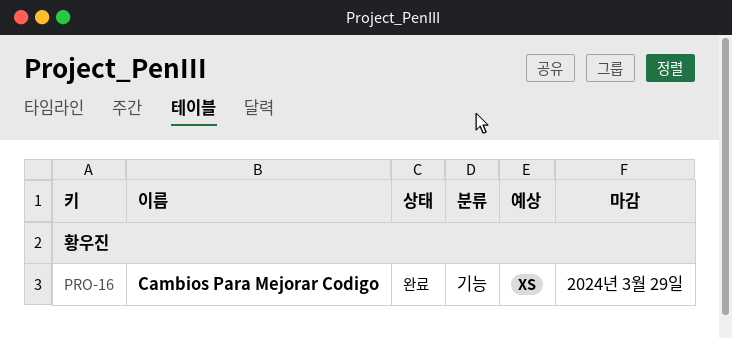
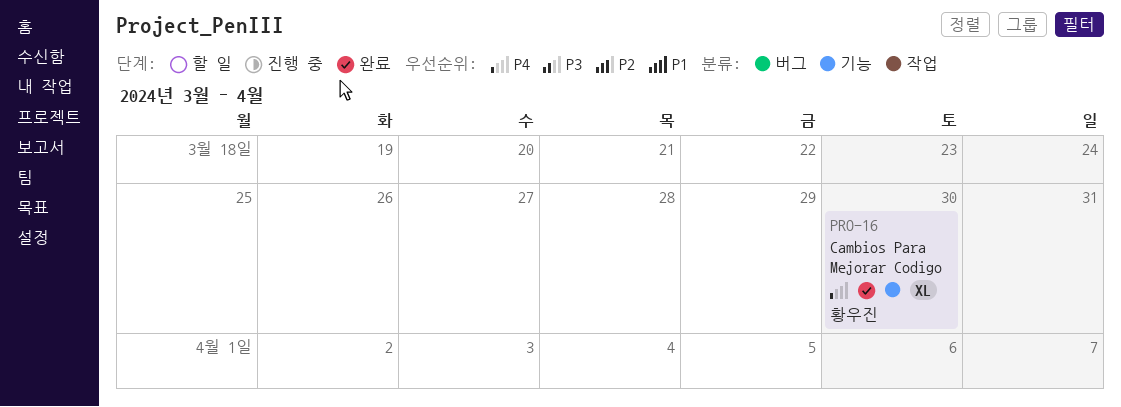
PRO-16, estimate: XS -> XL
PRO-16, due: Mar 29 -> Mar 30

